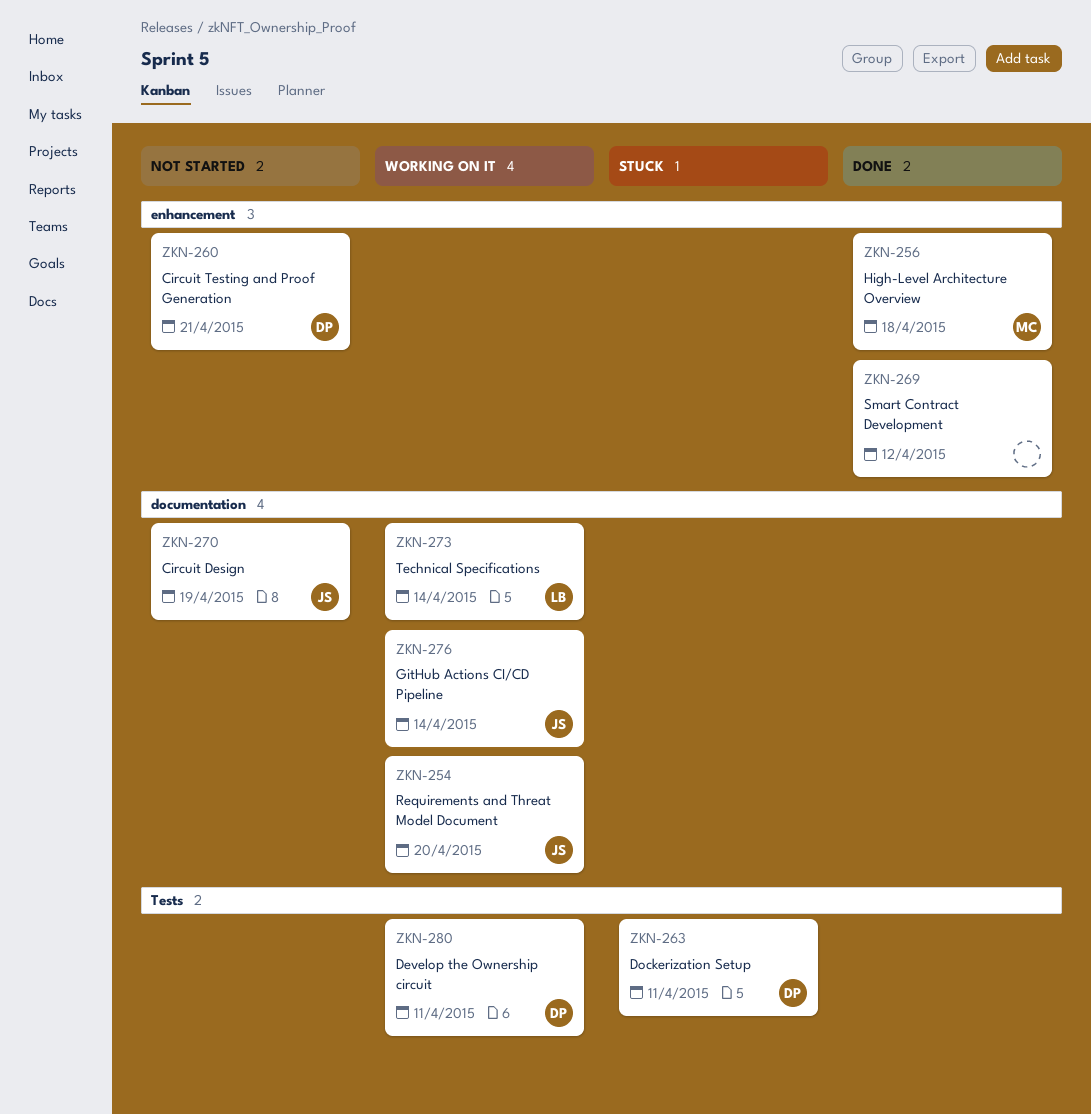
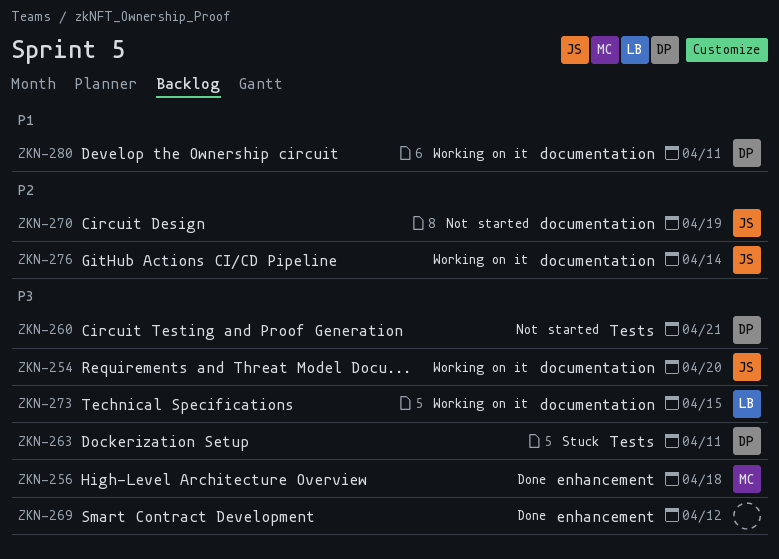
ZKN-260, label: enhancement -> Tests
ZKN-273, due: Apr 14 -> Apr 15
ZKN-280, label: Tests -> documentation

